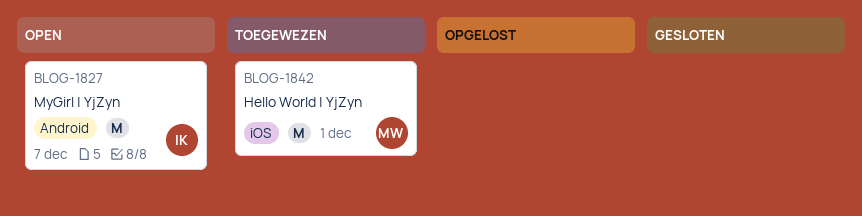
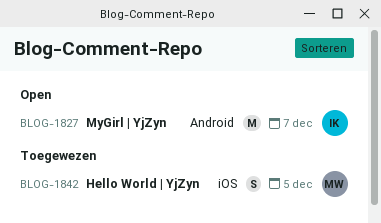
BLOG-1842, estimate: M -> S
BLOG-1842, due: Dec 1 -> Dec 5

